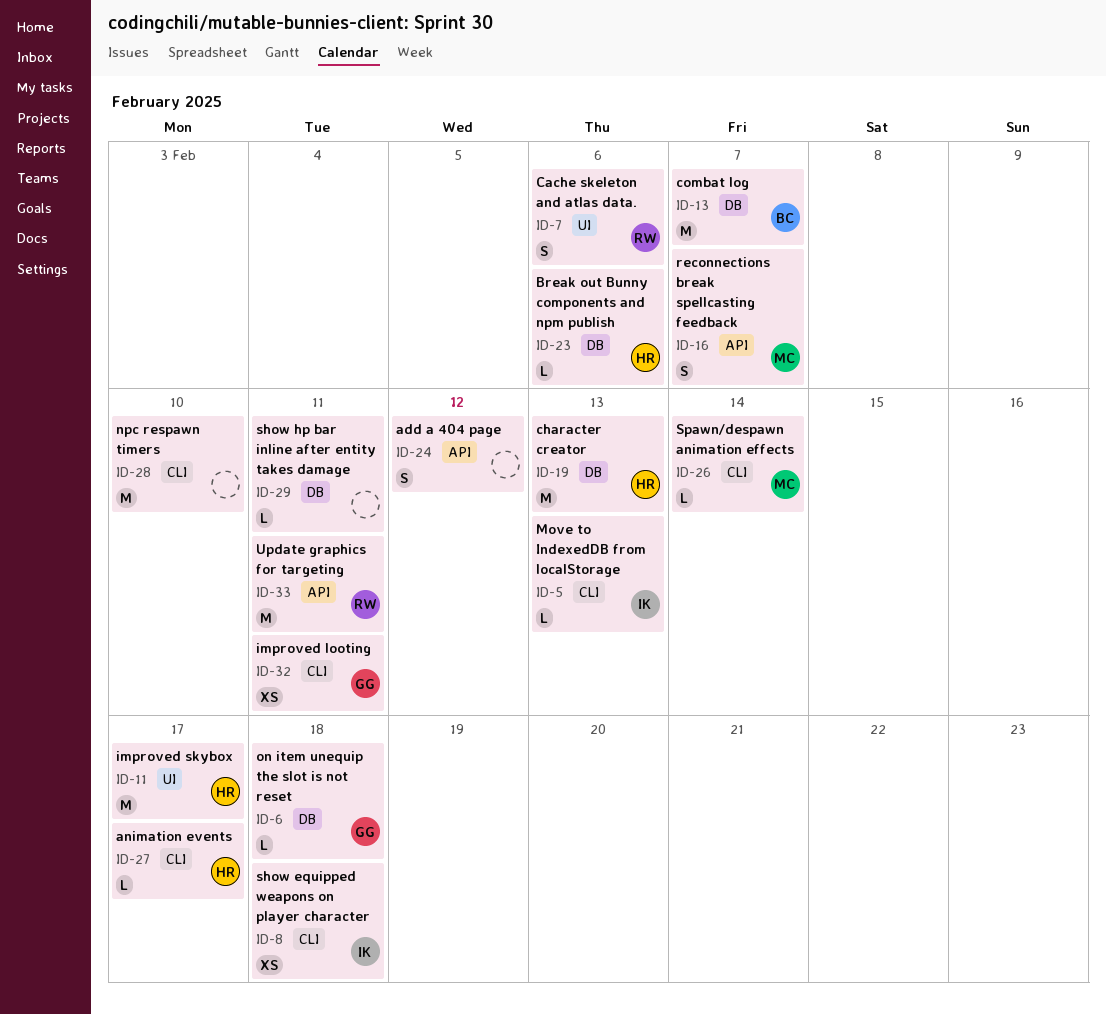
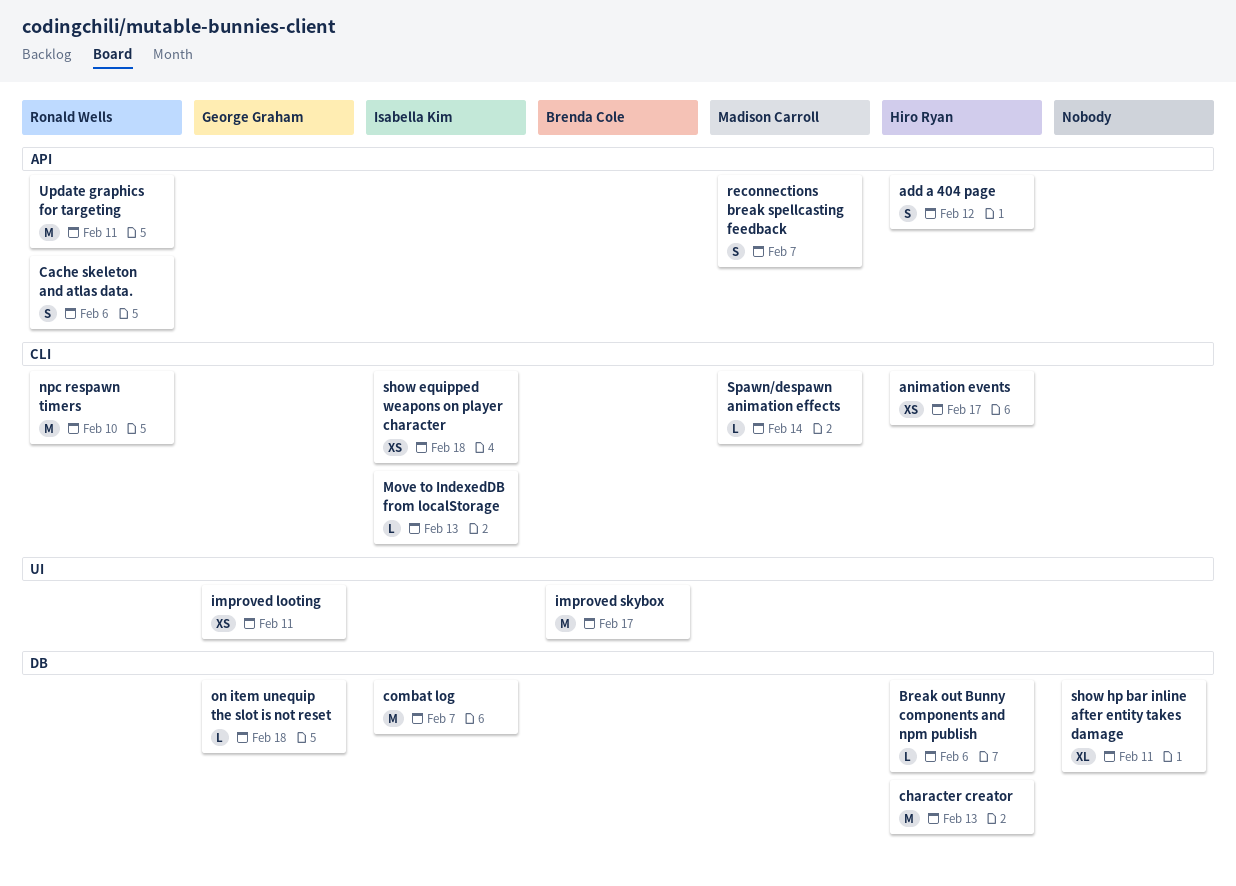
add a 404 page, owner: none -> Hiro Ryan
animation events, estimate: L -> XS
Cache skeleton and atlas data., label: UI -> API
combat log, owner: Brenda Cole -> Isabella Kim
improved looting, label: CLI -> UI
improved skybox, owner: Hiro Ryan -> Brenda Cole
npc respawn timers, owner: none -> Ronald Wells
show hp bar inline after entity takes damage, estimate: L -> XL

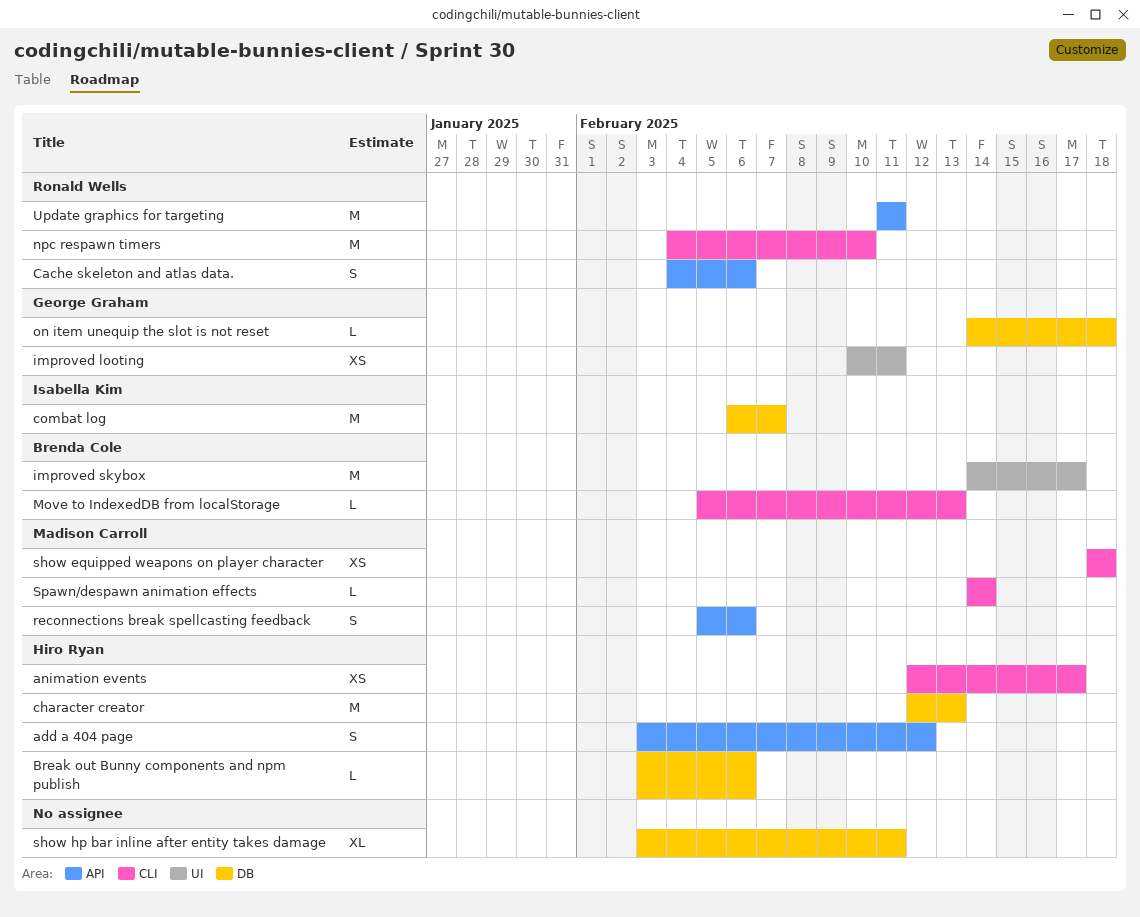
Move to IndexedDB from localStorage, owner: Isabella Kim -> Brenda Cole
reconnections break spellcasting feedback, due: Feb 7 -> Feb 6
show equipped weapons on player character, owner: Isabella Kim -> Madison Carroll

